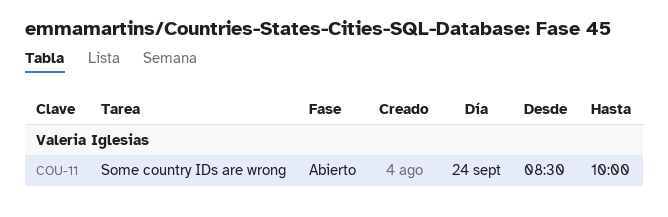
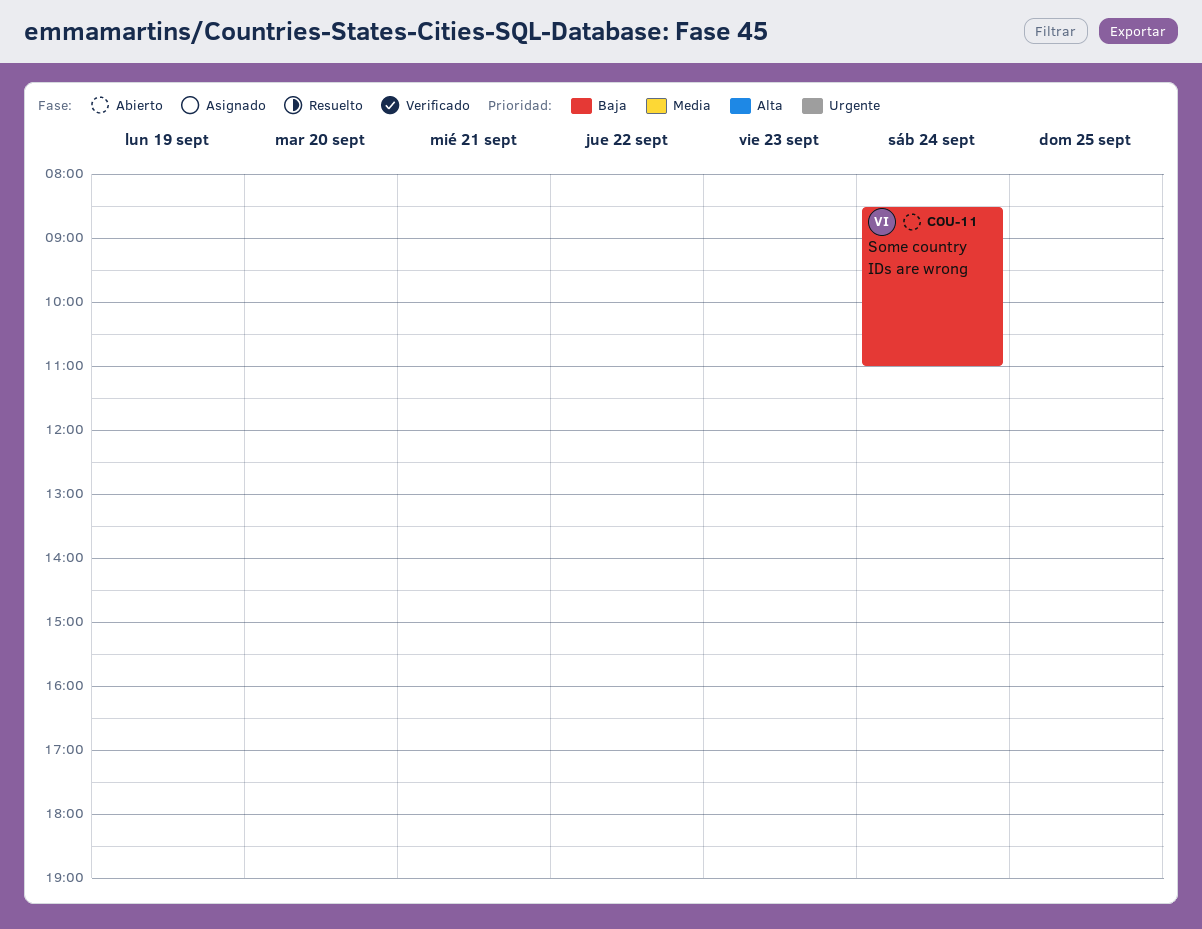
COU-11, ends: 10:00 -> 11:00

